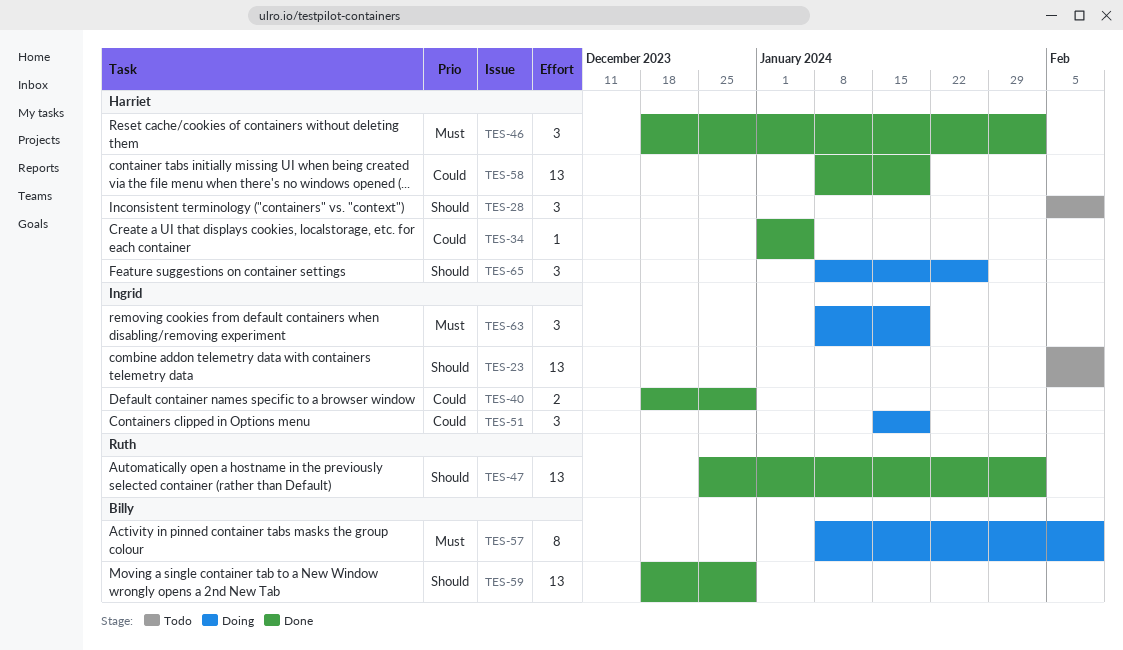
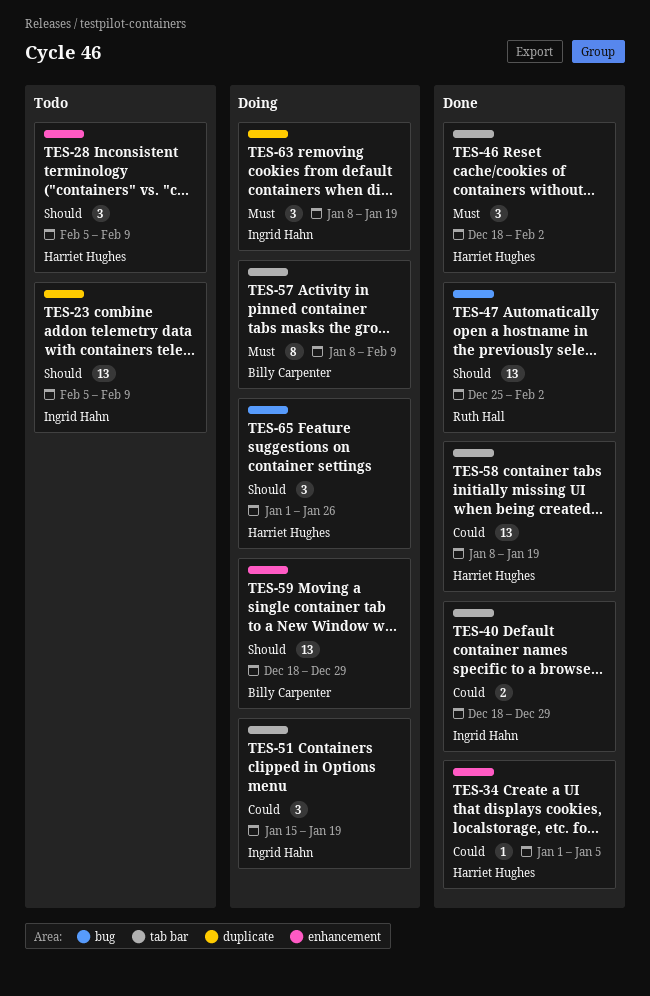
TES-59, status: Done -> Doing
TES-65, start: Jan 8 -> Jan 1

